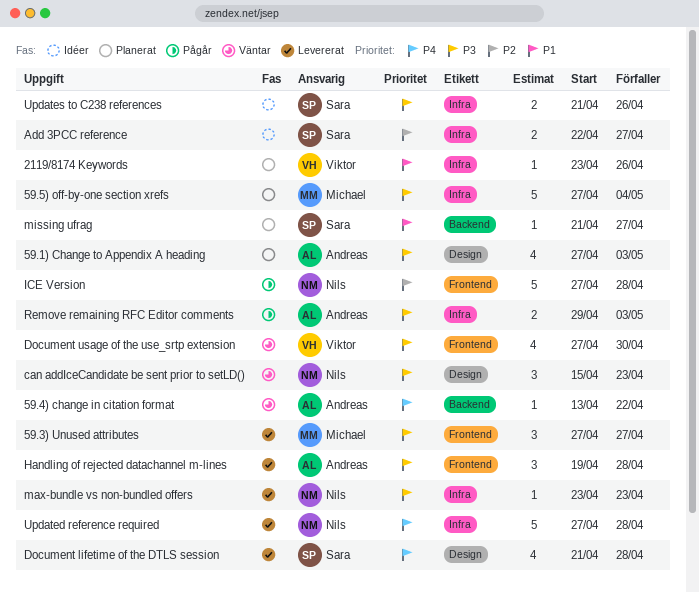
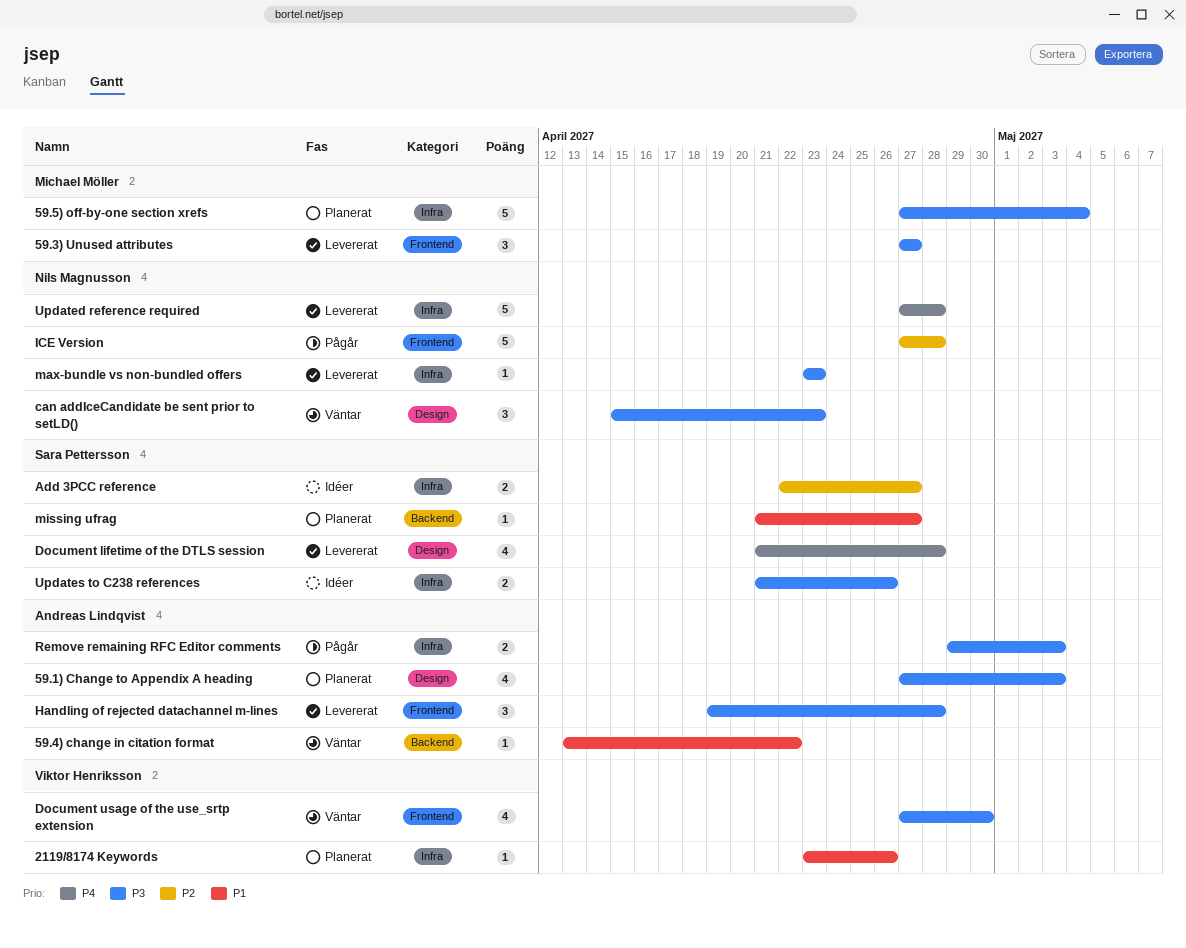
59.4) change in citation format, priority: P4 -> P1

